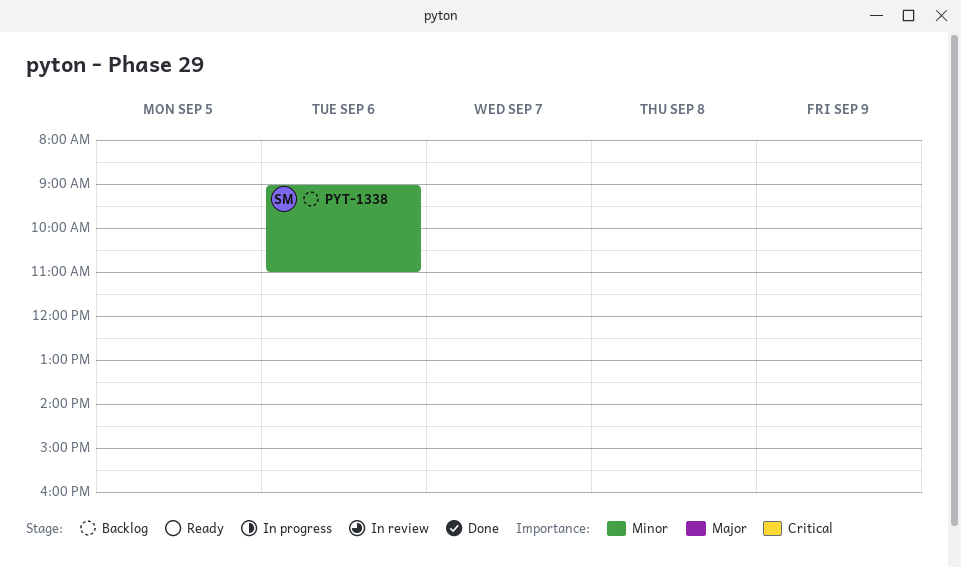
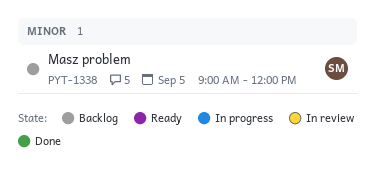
PYT-1338, day: Sep 6 -> Sep 5
PYT-1338, ends: 11:00 -> 12:00

